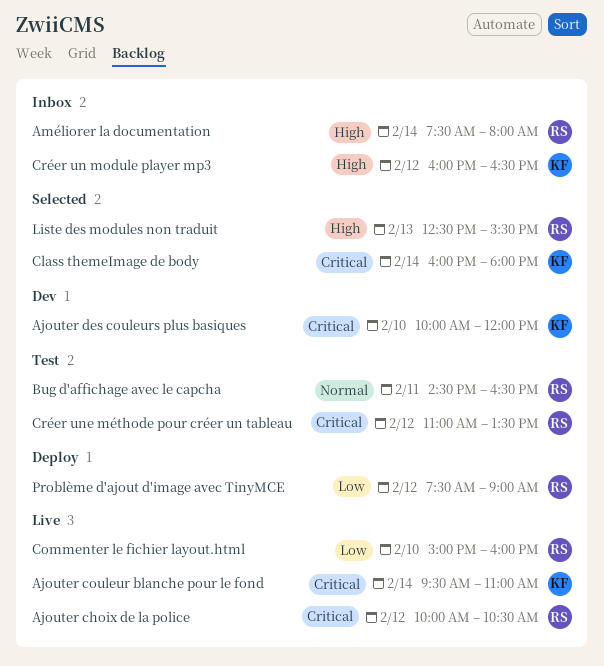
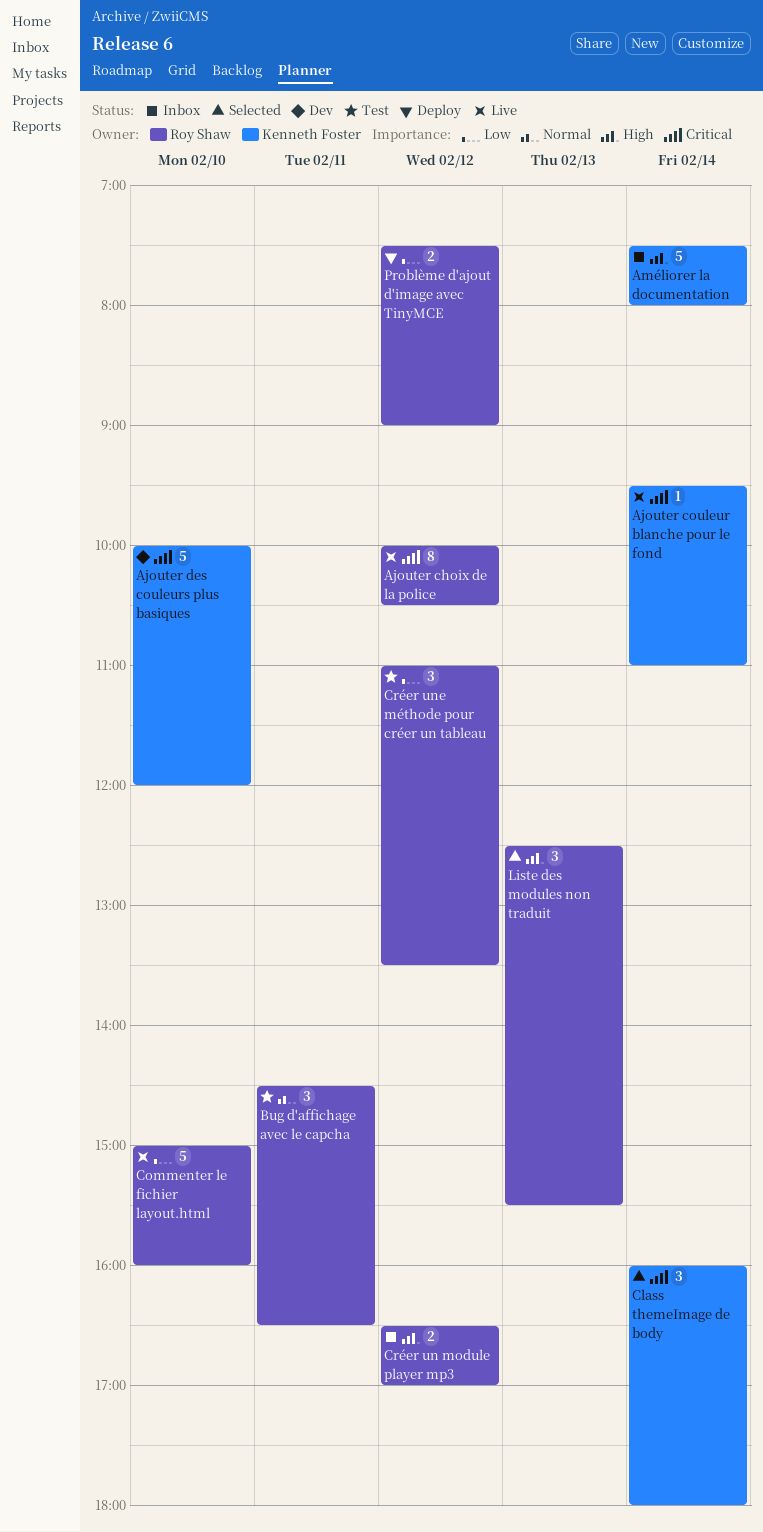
Améliorer la documentation, owner: Roy Shaw -> Kenneth Foster
Créer un module player mp3, owner: Kenneth Foster -> Roy Shaw
Créer un module player mp3, begins: 16:00 -> 16:30
Créer un module player mp3, ends: 16:30 -> 17:00
Créer une méthode pour créer un tableau, priority: Critical -> Low

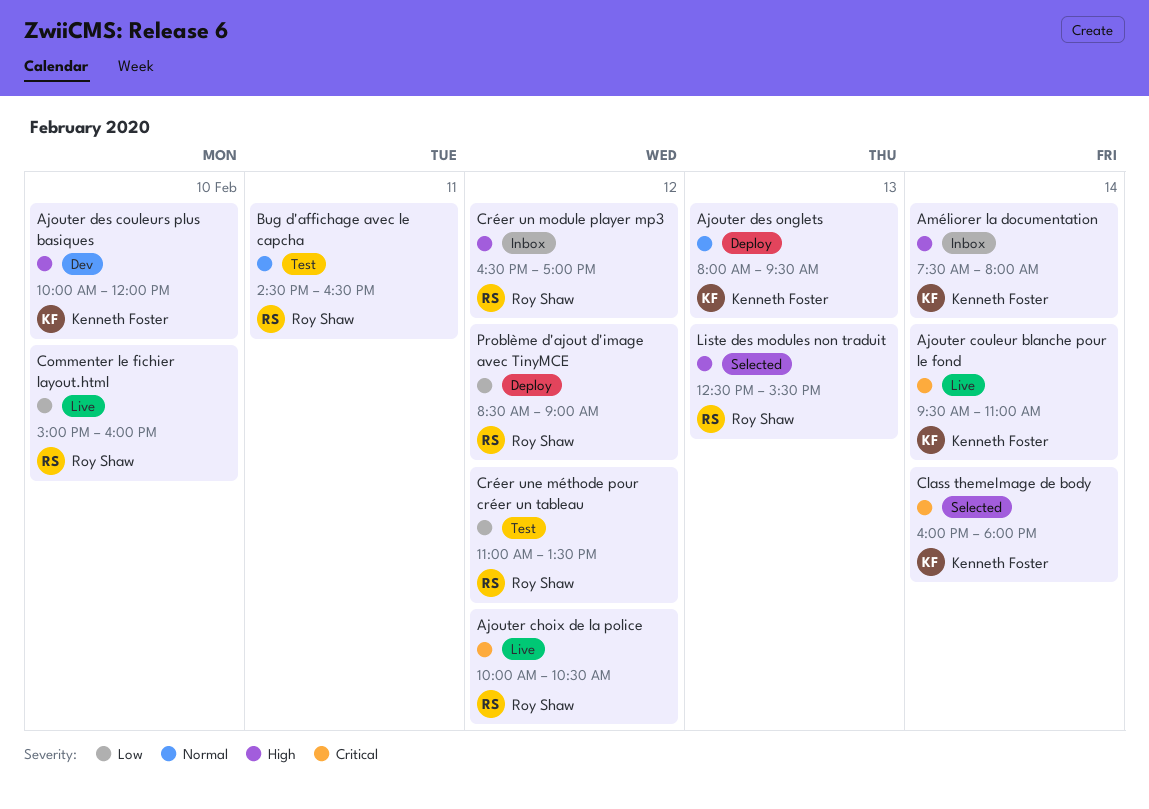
Ajouter des couleurs plus basiques, priority: Critical -> High
Ajouter des onglets: none -> present
Problème d'ajout d'image avec TinyMCE, begins: 07:30 -> 08:30

